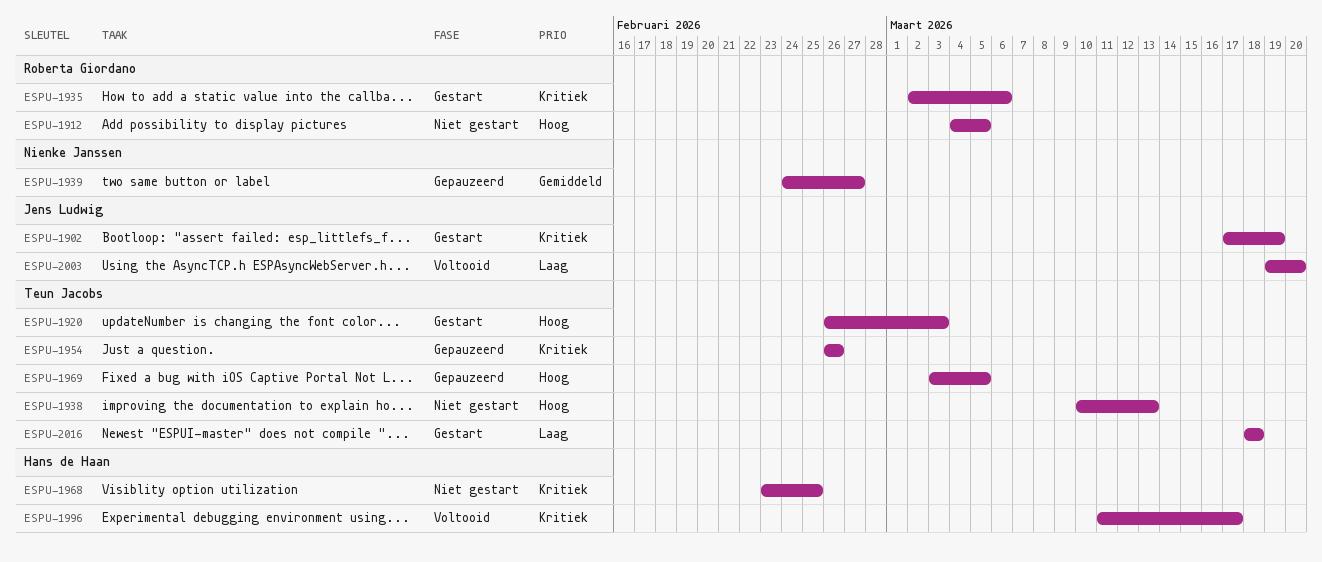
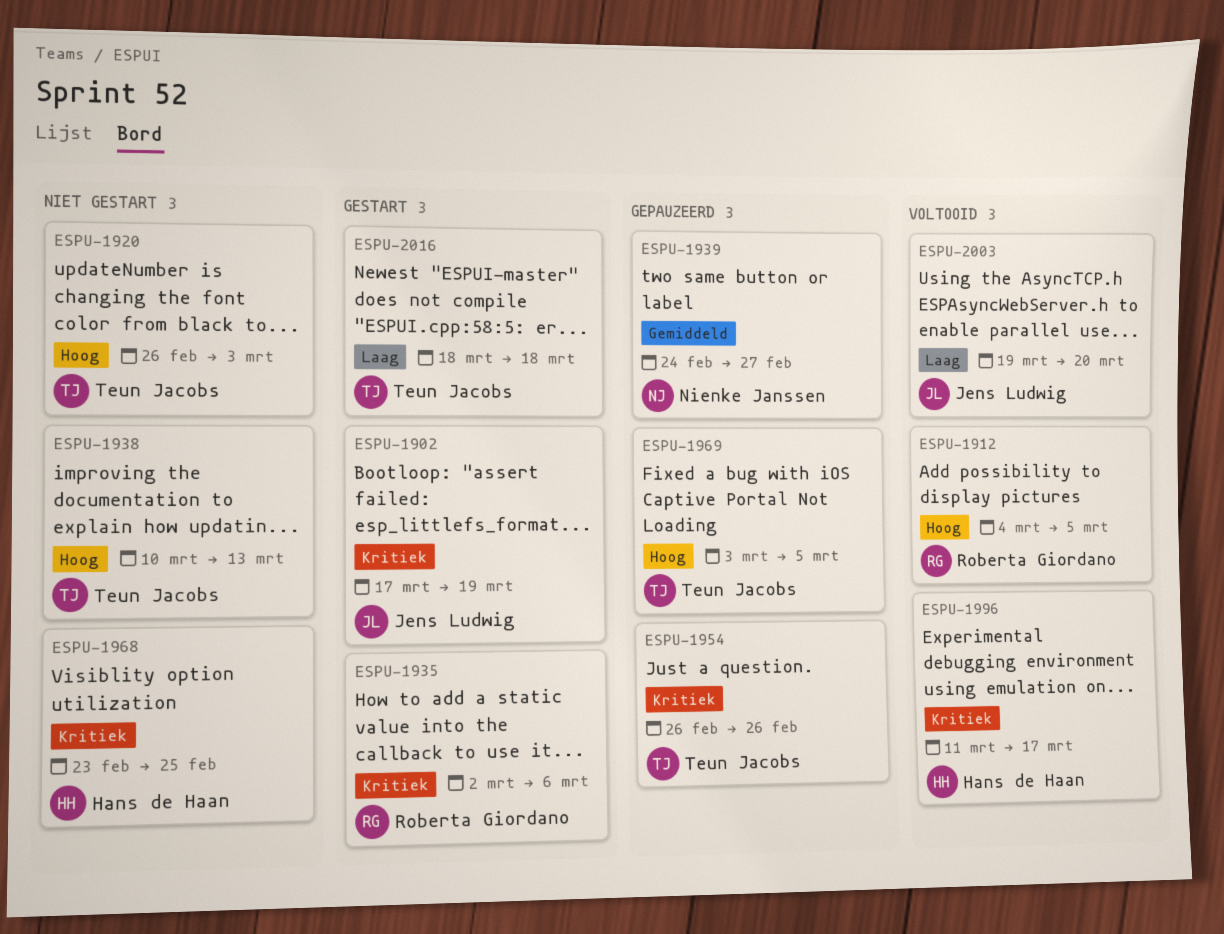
ESPU-1912, status: Niet gestart -> Voltooid
ESPU-1920, status: Gestart -> Niet gestart

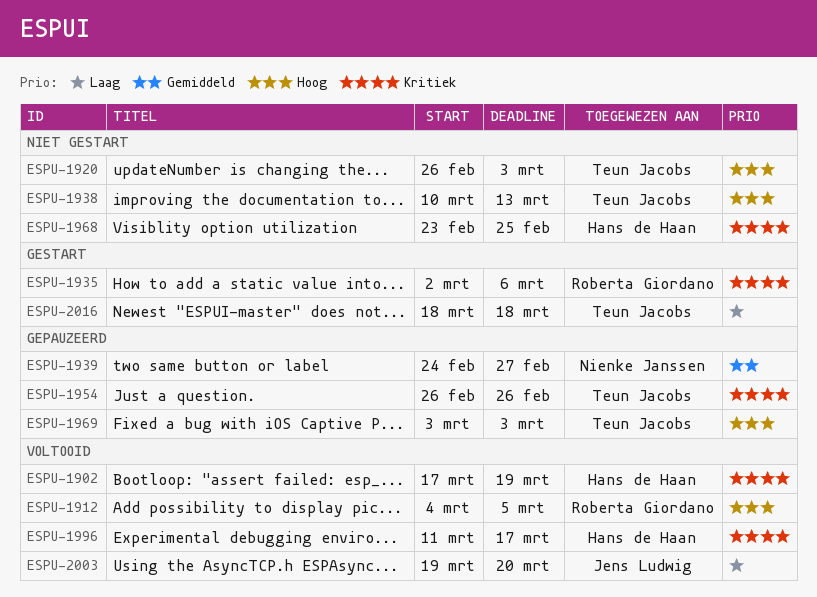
ESPU-1902, status: Gestart -> Voltooid
ESPU-1902, owner: Jens Ludwig -> Hans de Haan
ESPU-1969, due: Mar 5 -> Mar 3

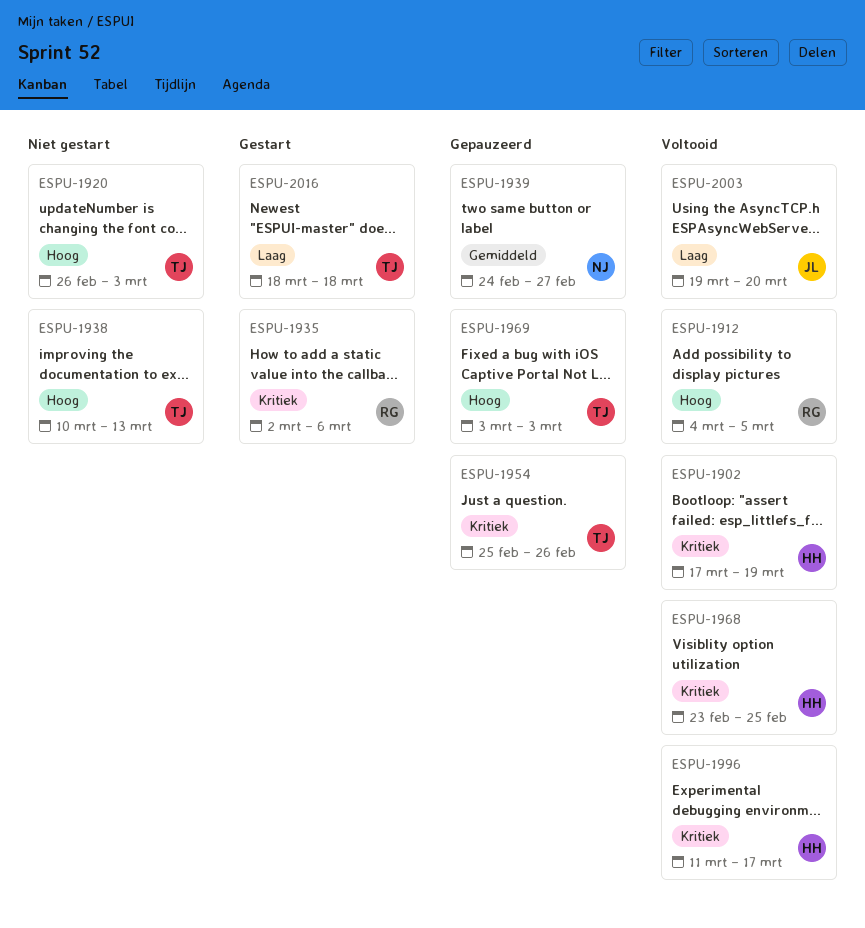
ESPU-1954, start: Feb 26 -> Feb 25
ESPU-1968, status: Niet gestart -> Voltooid

